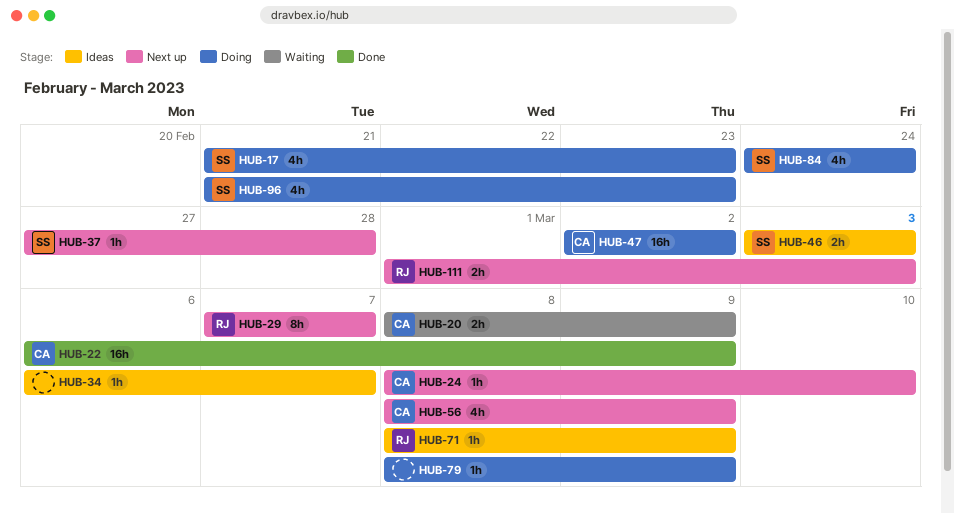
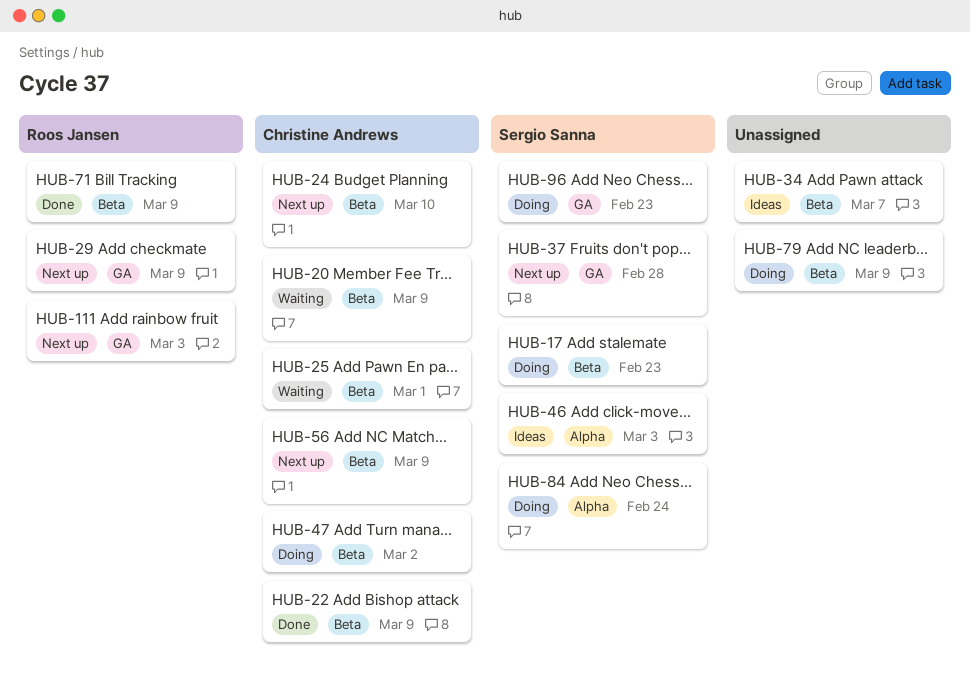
HUB-25: none -> present
HUB-29, due: Mar 7 -> Mar 9
HUB-71, status: Ideas -> Done

